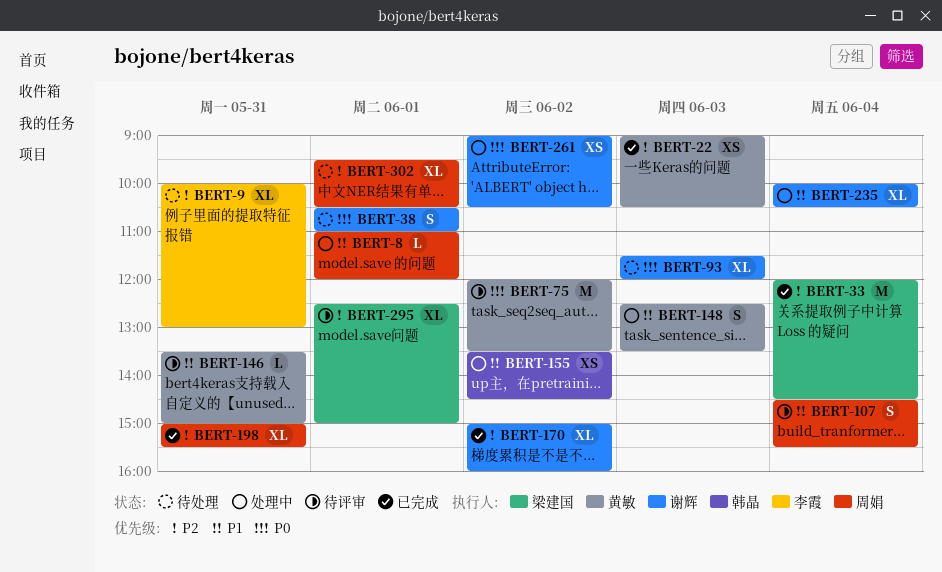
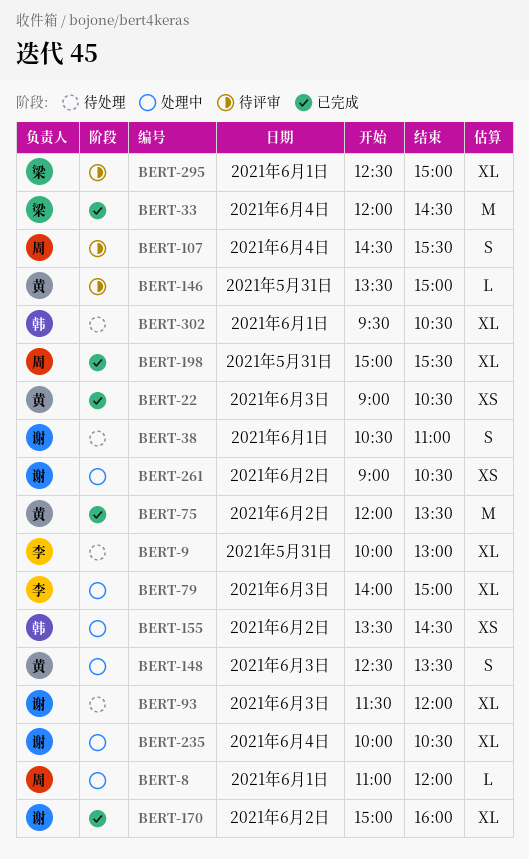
BERT-75, status: 待评审 -> 已完成
BERT-79: none -> present
BERT-302, owner: 周娟 -> 韩晶

